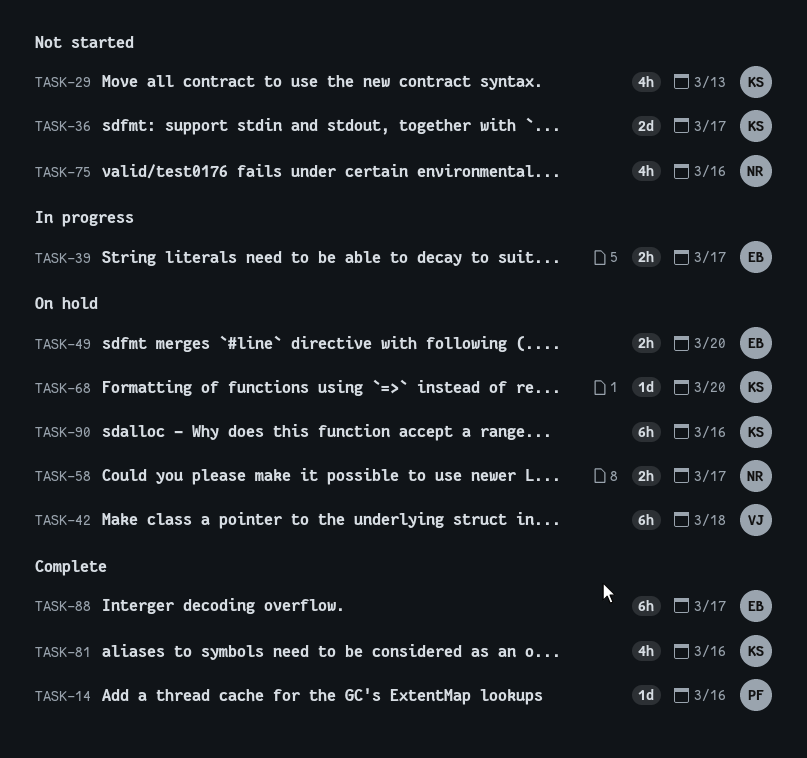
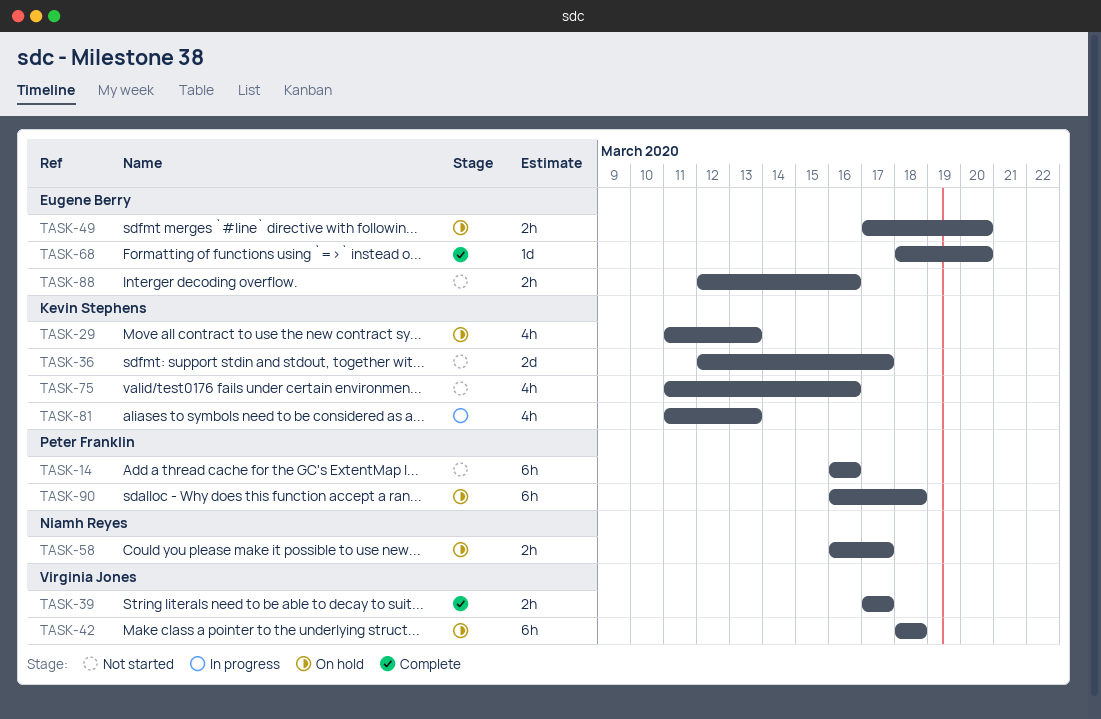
TASK-14, status: Complete -> Not started
TASK-14, estimate: 1d -> 6h
TASK-29, status: Not started -> On hold
TASK-39, status: In progress -> Complete
TASK-39, owner: Eugene Berry -> Virginia Jones
TASK-68, status: On hold -> Complete
TASK-68, owner: Kevin Stephens -> Eugene Berry
TASK-75, owner: Niamh Reyes -> Kevin Stephens
TASK-81, status: Complete -> In progress
TASK-81, due: Mar 16 -> Mar 13
TASK-88, status: Complete -> Not started
TASK-88, estimate: 6h -> 2h
TASK-88, due: Mar 17 -> Mar 16
TASK-90, owner: Kevin Stephens -> Peter Franklin
TASK-90, due: Mar 16 -> Mar 18

